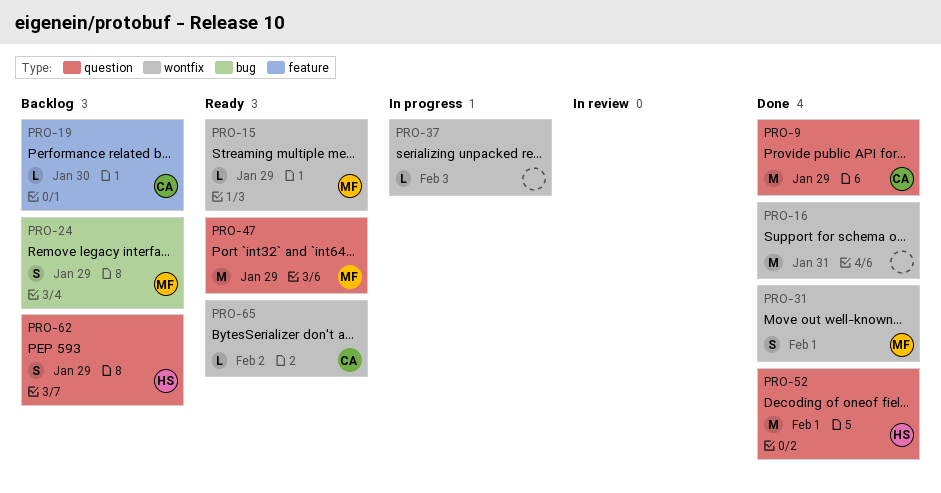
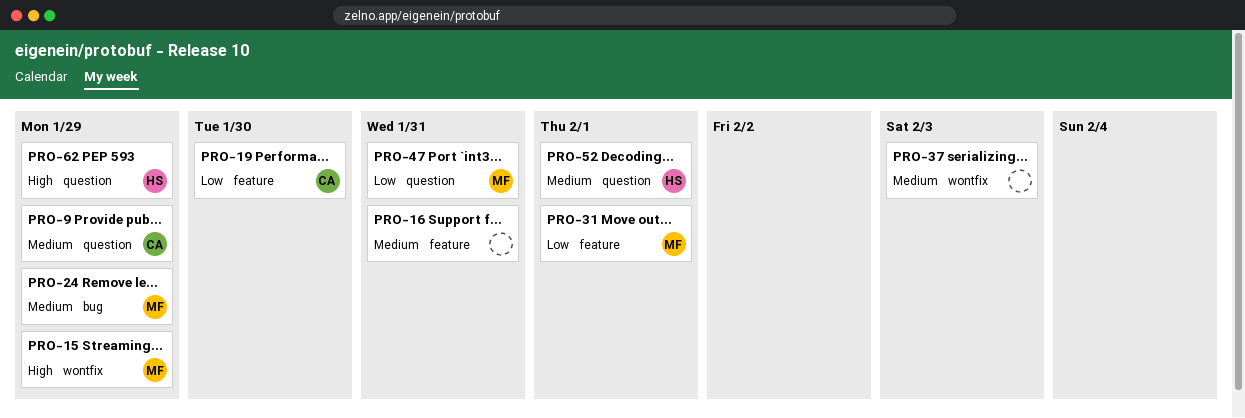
PRO-16, label: wontfix -> feature
PRO-31, label: wontfix -> feature
PRO-47, due: Jan 29 -> Jan 31
PRO-65: present -> none

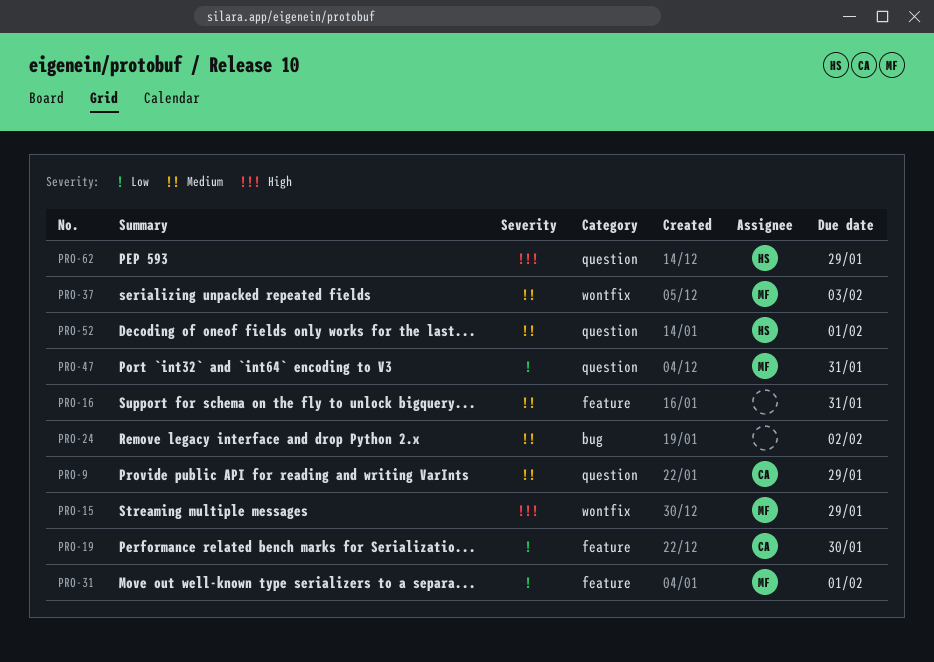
PRO-24, owner: MF -> none
PRO-24, due: Jan 29 -> Feb 2
PRO-37, owner: none -> MF

